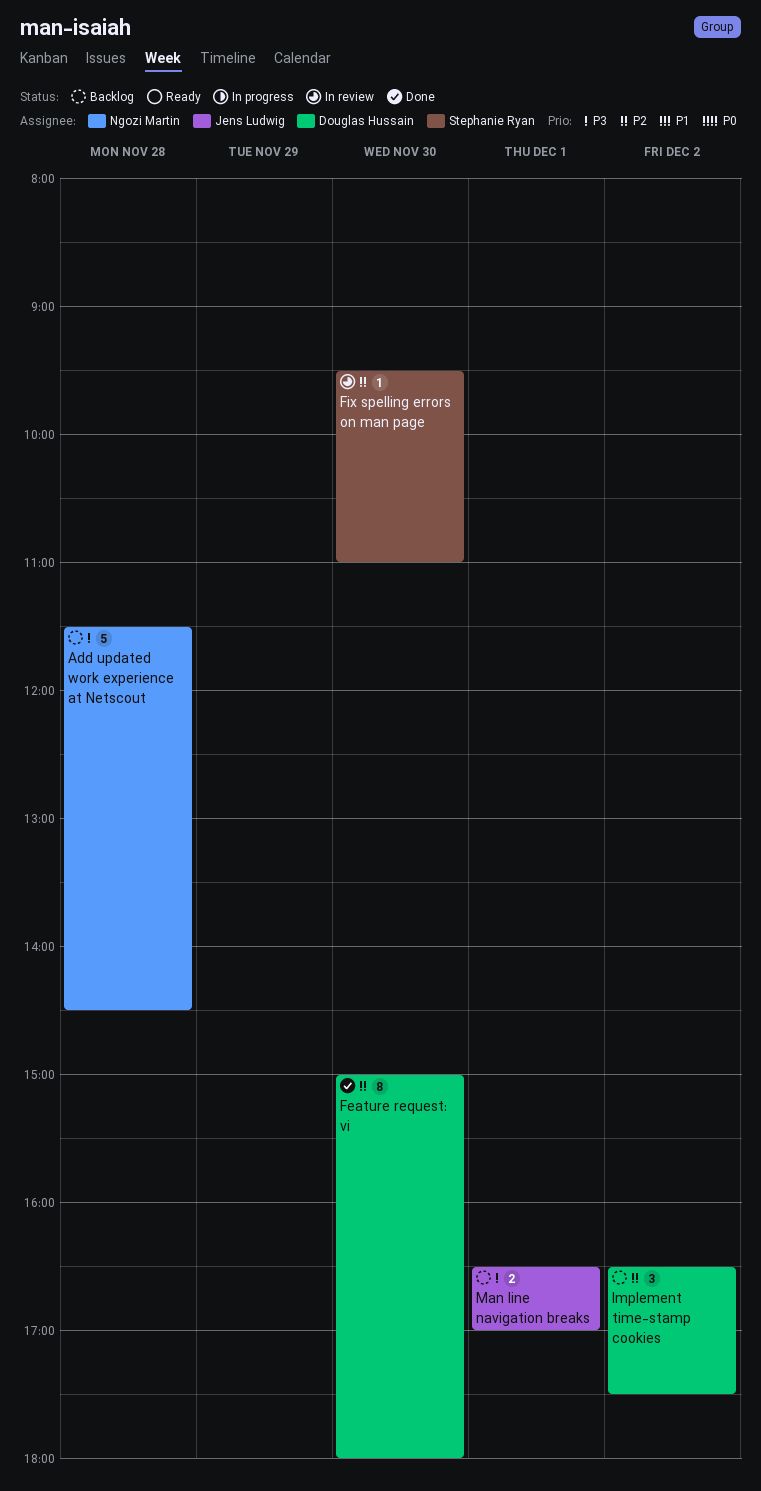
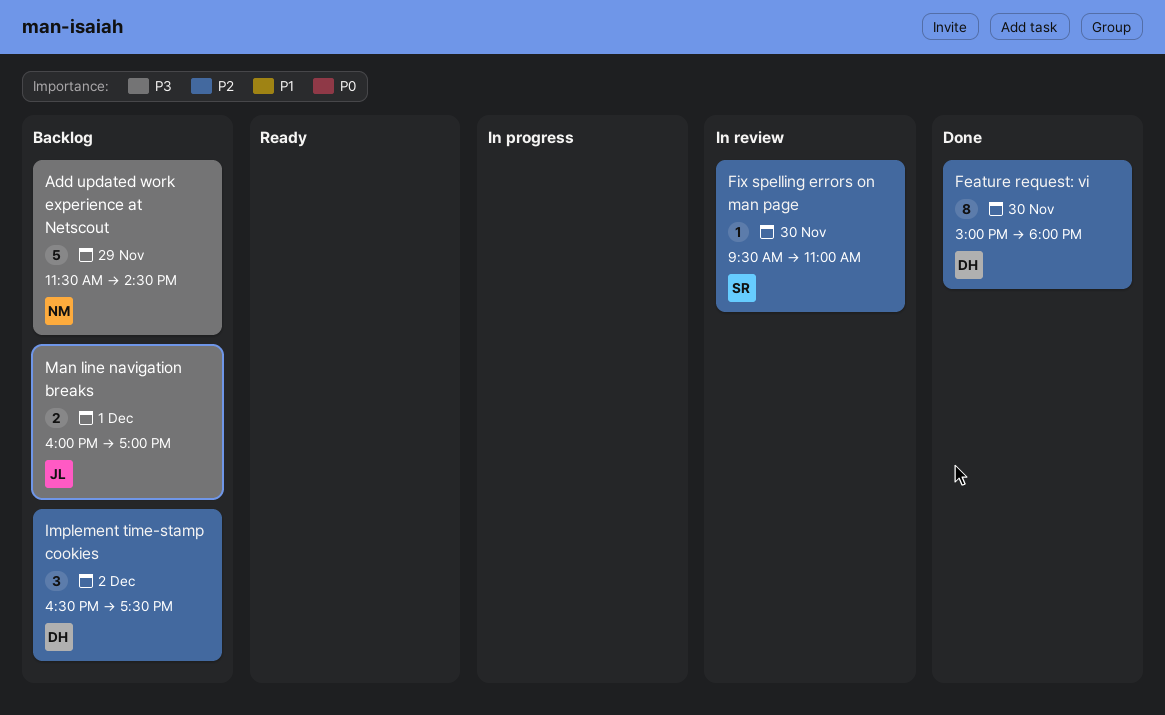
Add updated work experience at Netscout, day: Nov 28 -> Nov 29
Man line navigation breaks, begins: 16:30 -> 16:00

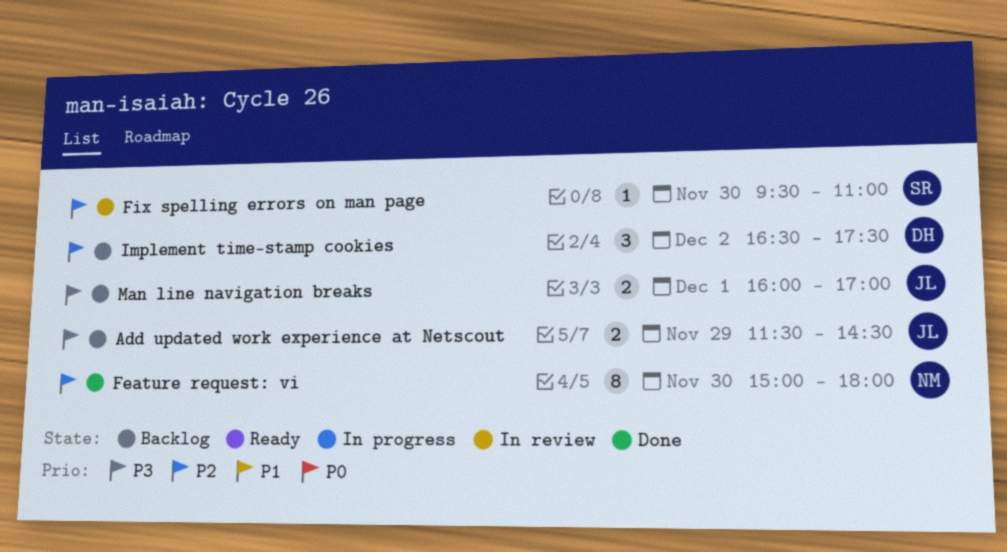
Add updated work experience at Netscout, owner: NM -> JL
Add updated work experience at Netscout, estimate: 5 -> 2
Feature request: vi, owner: DH -> NM

